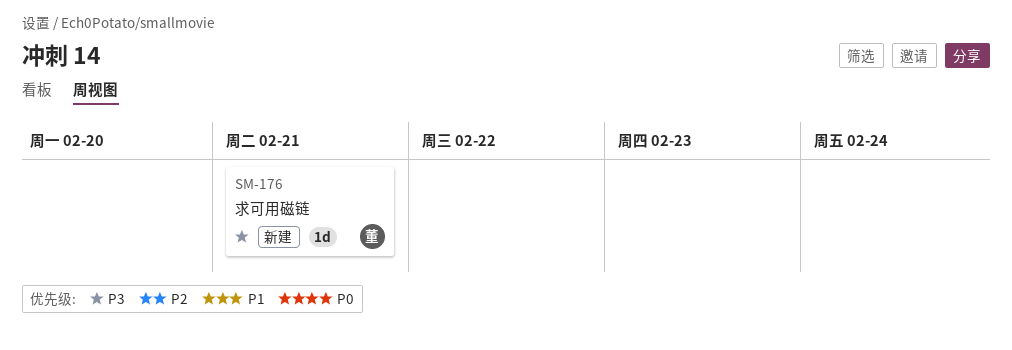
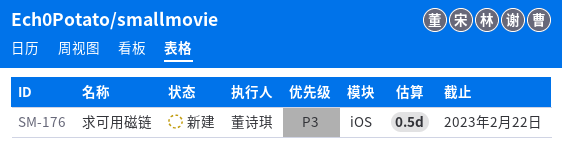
SM-176, estimate: 1d -> 0.5d
SM-176, due: Feb 21 -> Feb 22

